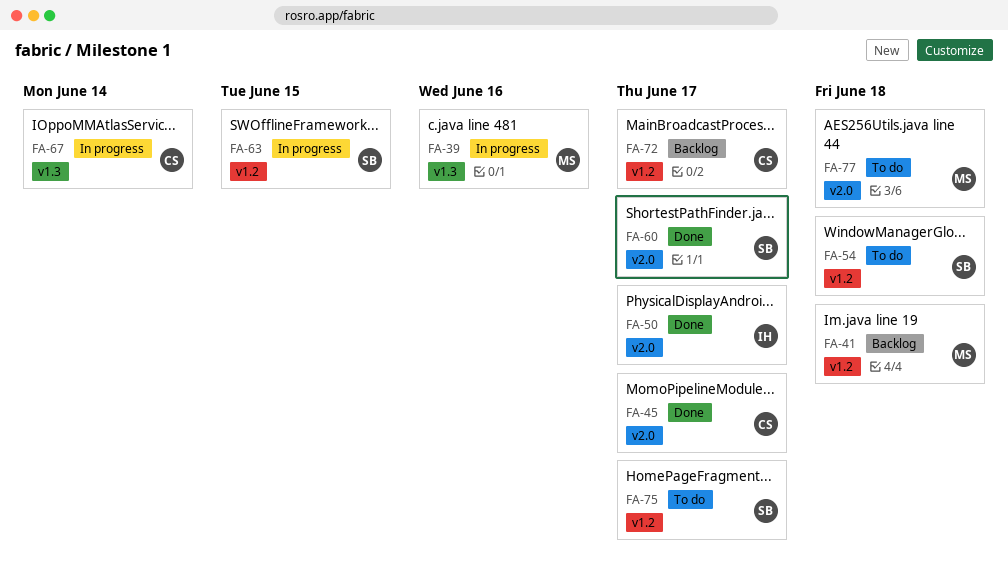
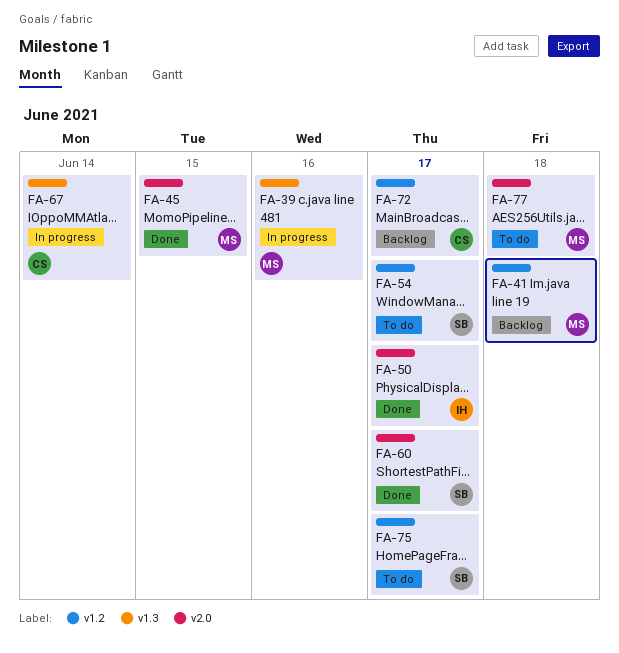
FA-45, owner: CS -> MS
FA-45, due: Jun 17 -> Jun 15
FA-54, due: Jun 18 -> Jun 17
FA-63: present -> none

